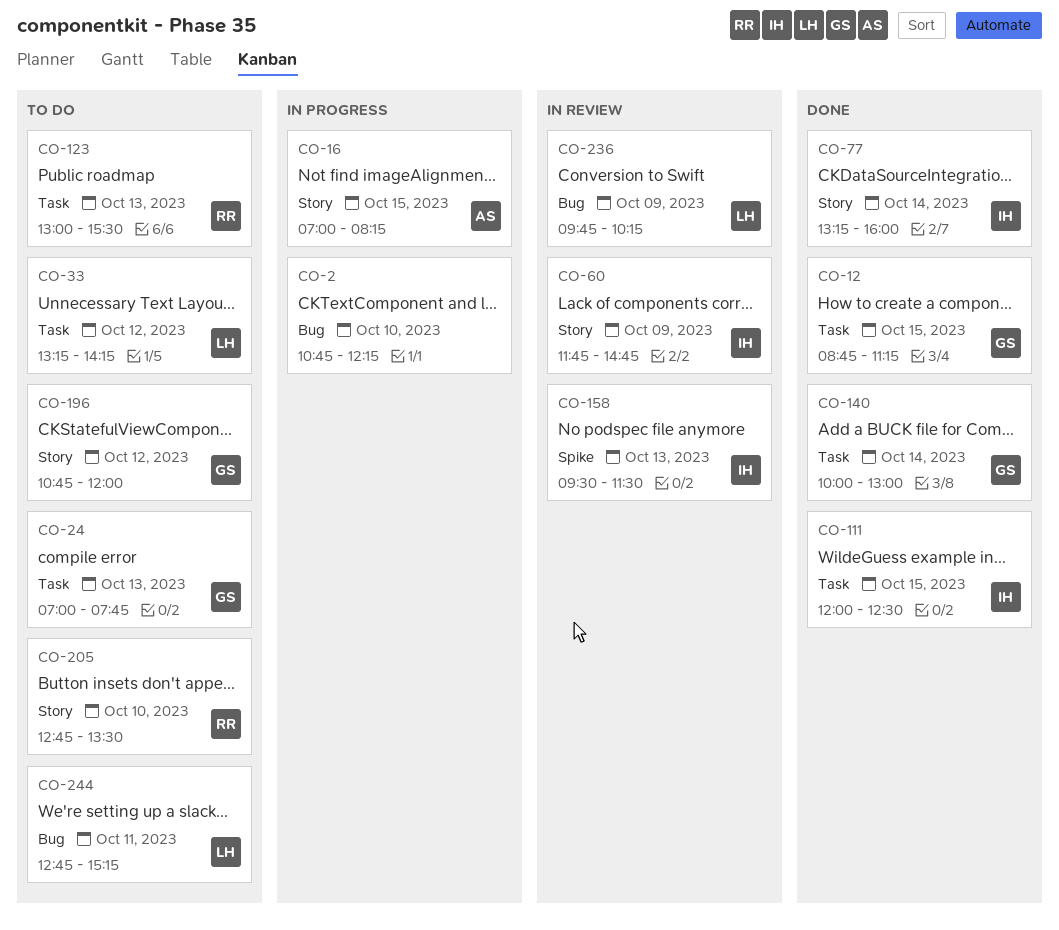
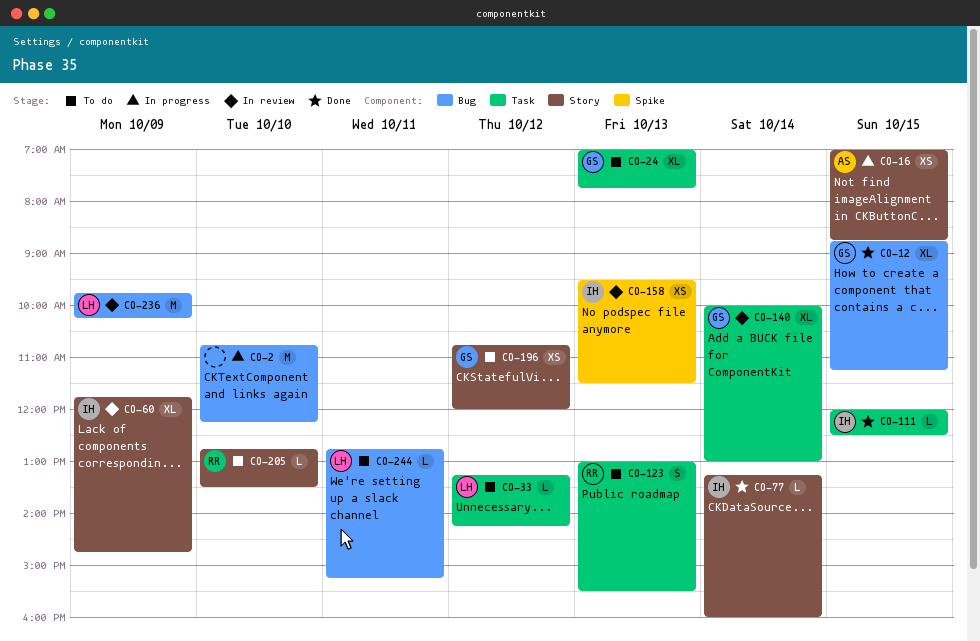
CO-12, label: Task -> Bug
CO-16, ends: 08:15 -> 08:45
CO-140, status: Done -> In review

